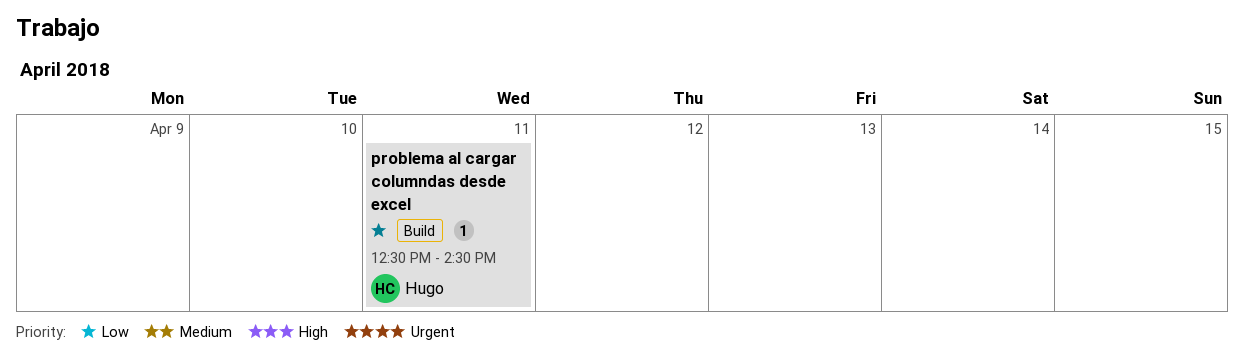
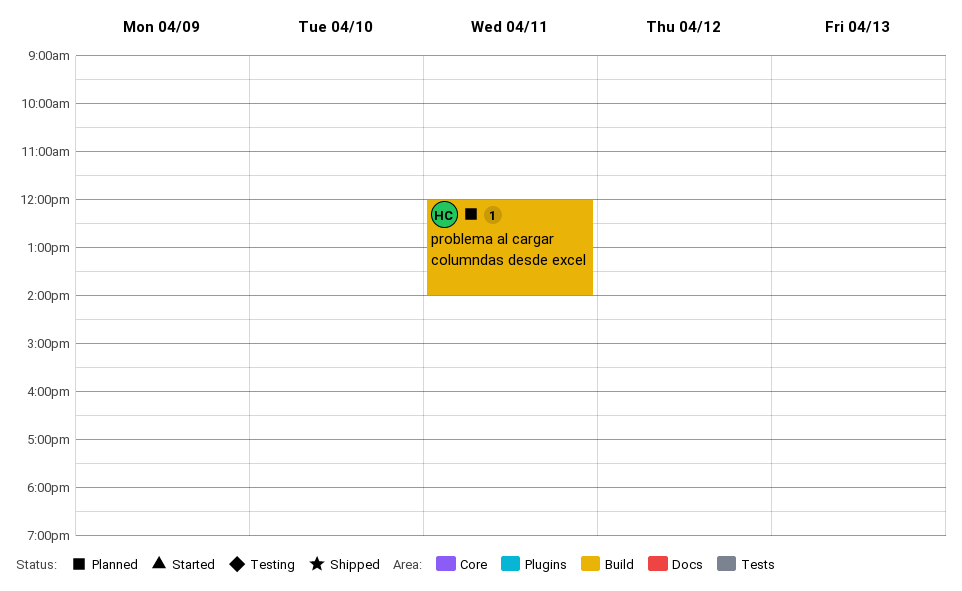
problema al cargar columndas desde excel, begins: 12:30 -> 12:00
problema al cargar columndas desde excel, ends: 14:30 -> 14:00

